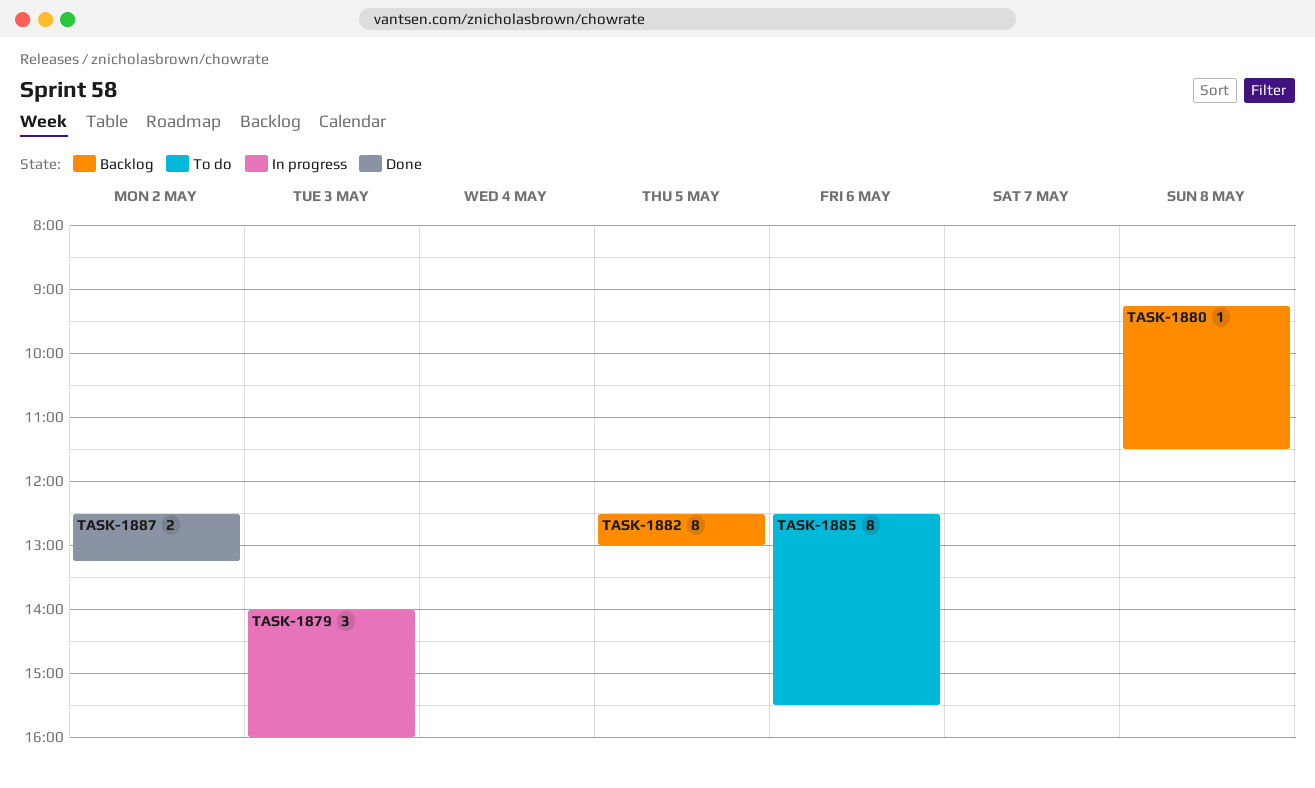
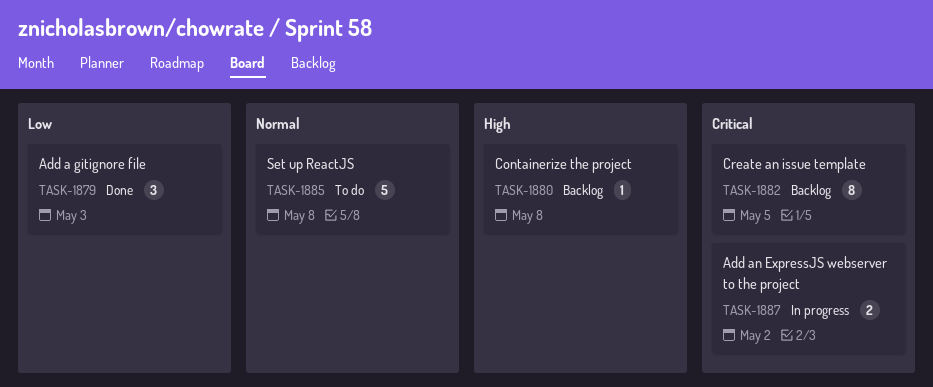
TASK-1879, status: In progress -> Done
TASK-1885, estimate: 8 -> 5
TASK-1885, day: May 6 -> May 8
TASK-1887, status: Done -> In progress

